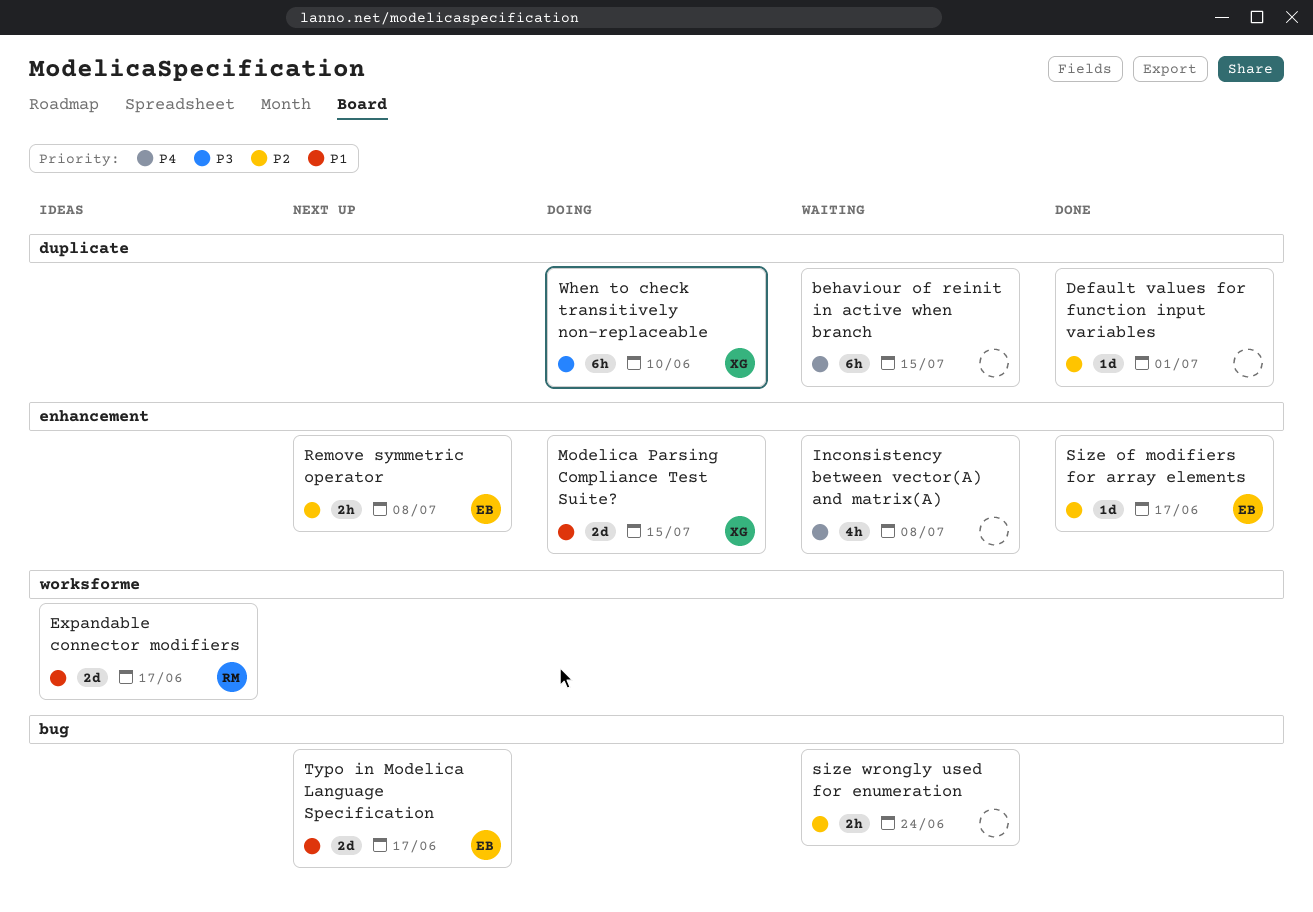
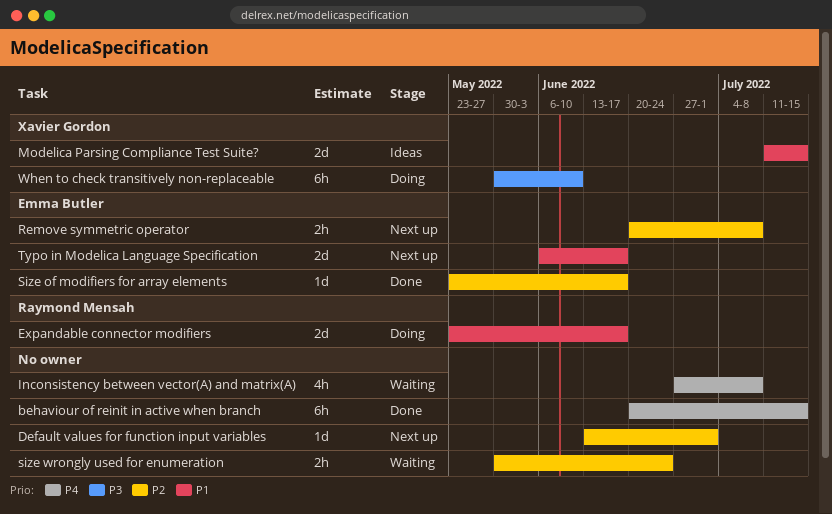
behaviour of reinit in active when branch, status: Waiting -> Done
Default values for function input variables, status: Done -> Next up
Expandable connector modifiers, status: Ideas -> Doing
Modelica Parsing Compliance Test Suite?, status: Doing -> Ideas

